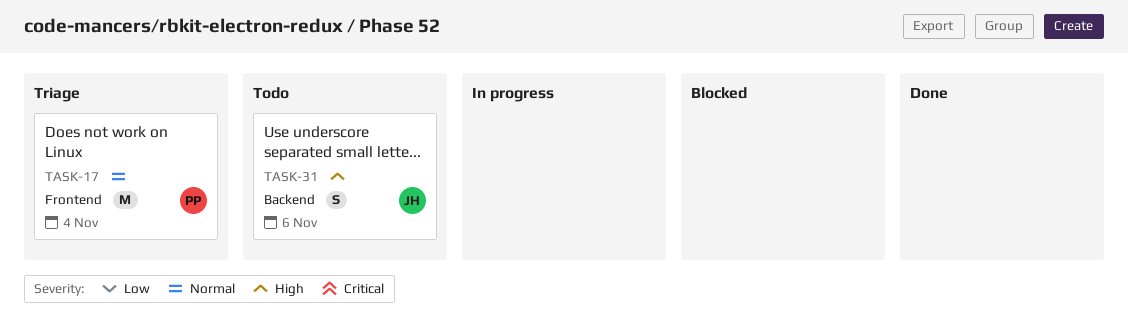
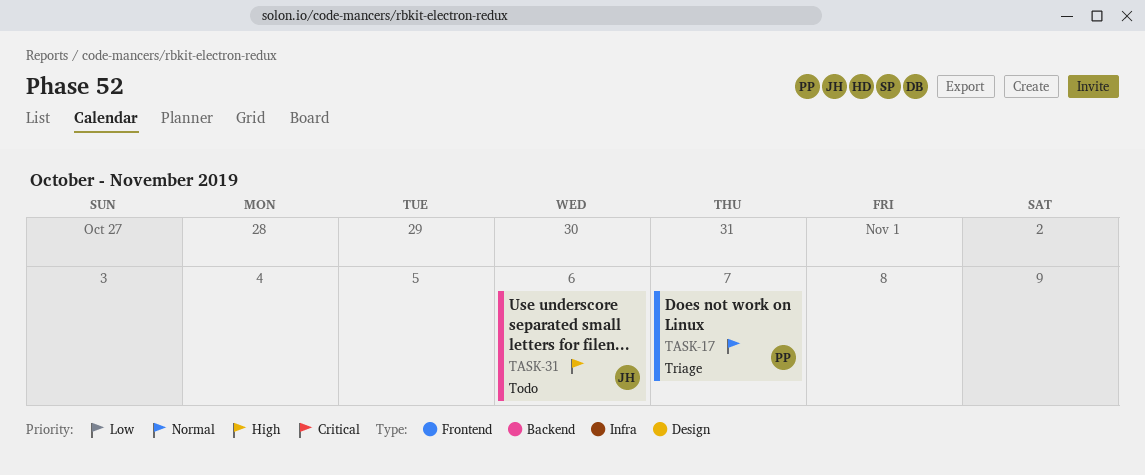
TASK-17, due: Nov 4 -> Nov 7

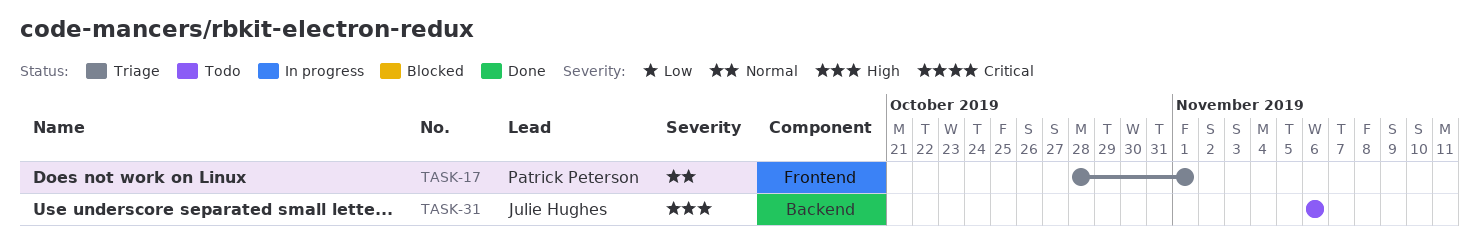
TASK-17, due: Nov 7 -> Nov 1

